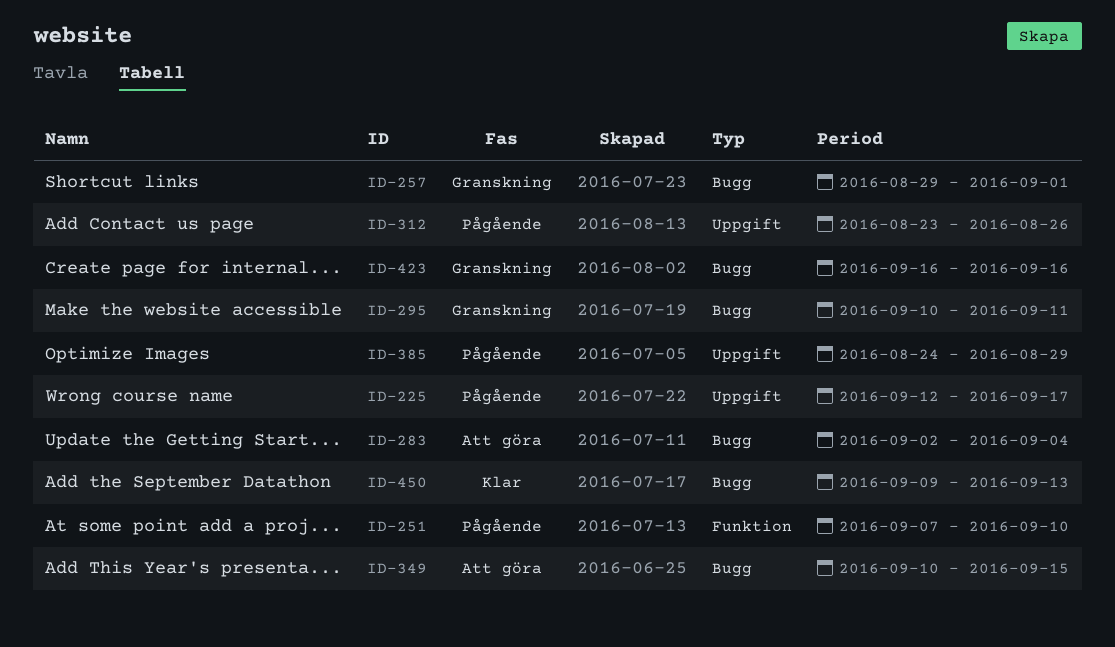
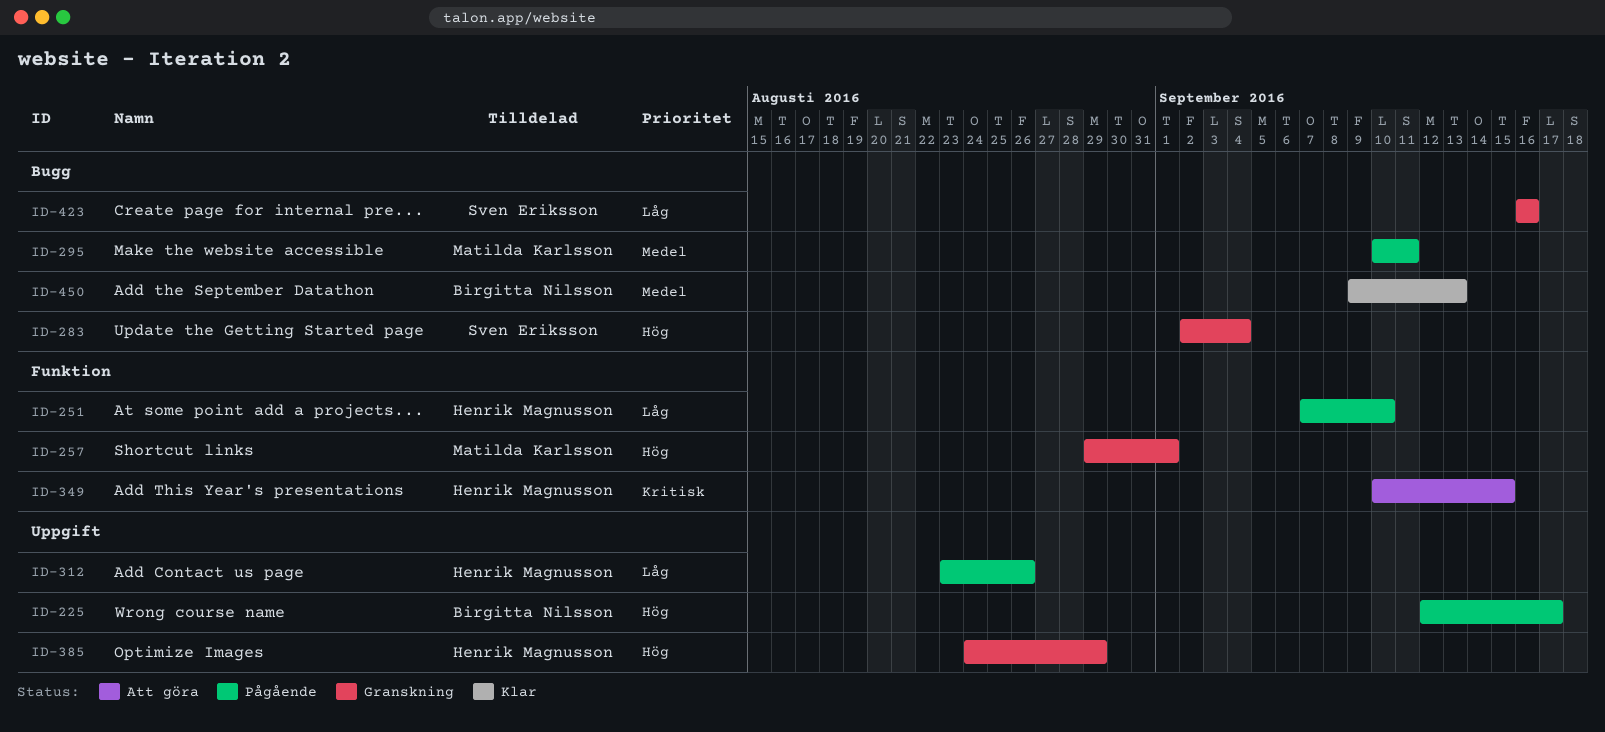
ID-257, label: Bugg -> Funktion
ID-283, status: Att göra -> Granskning
ID-295, status: Granskning -> Pågående
ID-349, label: Bugg -> Funktion
ID-385, status: Pågående -> Granskning

